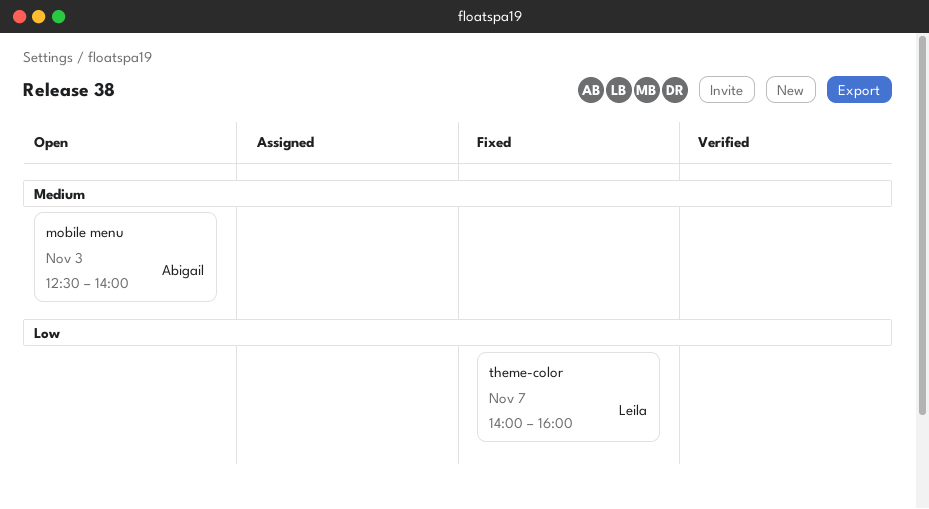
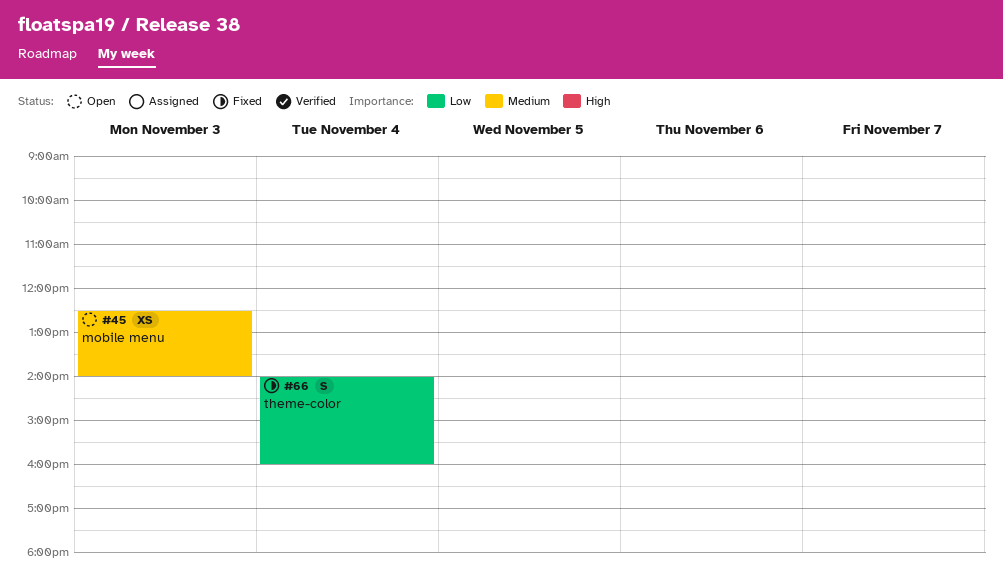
theme-color, day: Nov 7 -> Nov 4

